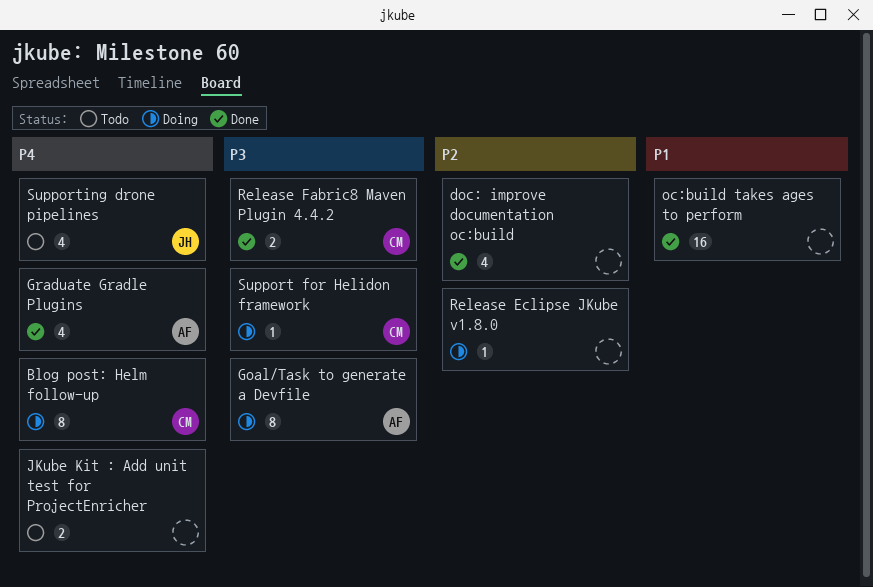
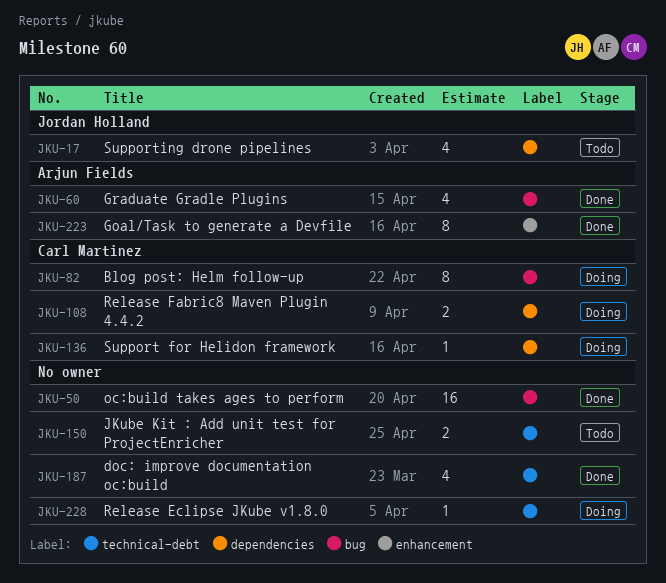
Goal/Task to generate a Devfile, status: Doing -> Done
Release Fabric8 Maven Plugin 4.4.2, status: Done -> Doing

